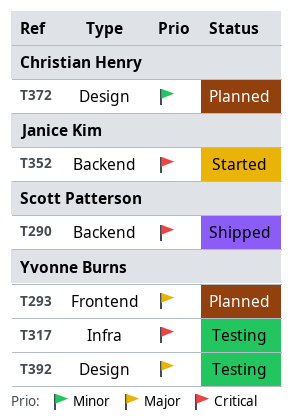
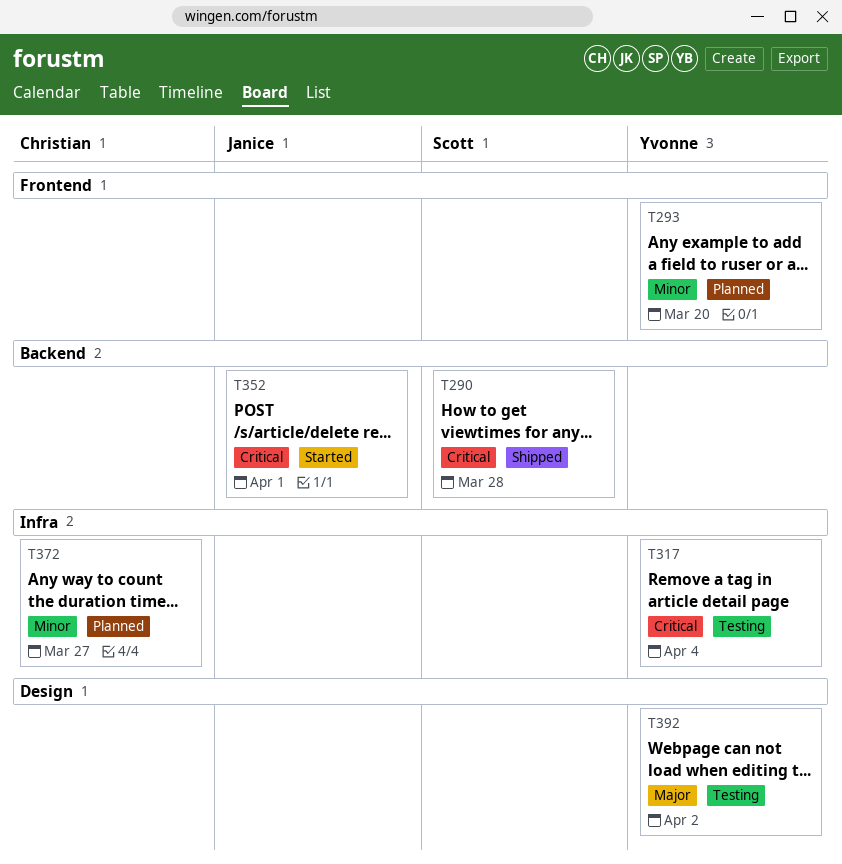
T293, priority: Major -> Minor
T372, label: Design -> Infra

